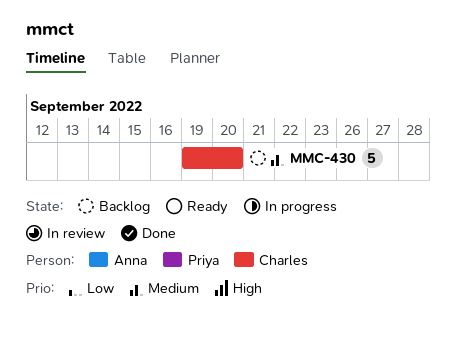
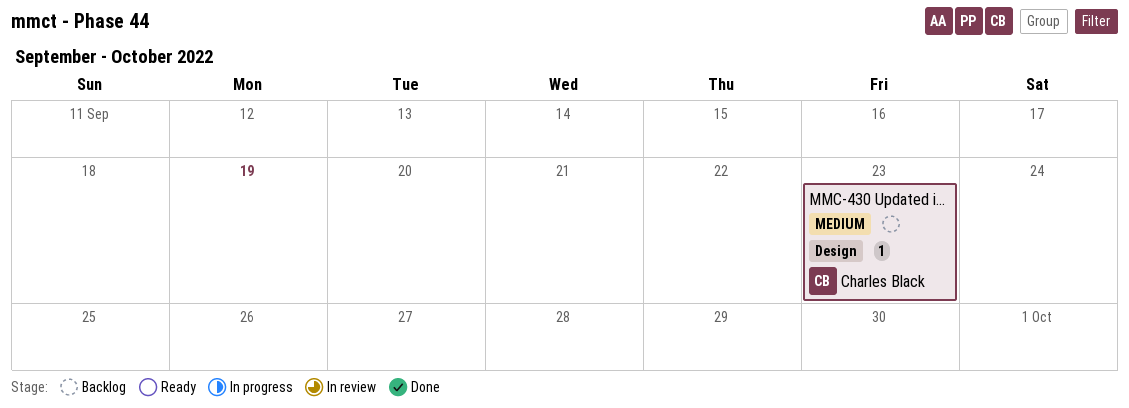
MMC-430, estimate: 5 -> 1
MMC-430, due: Sep 20 -> Sep 23

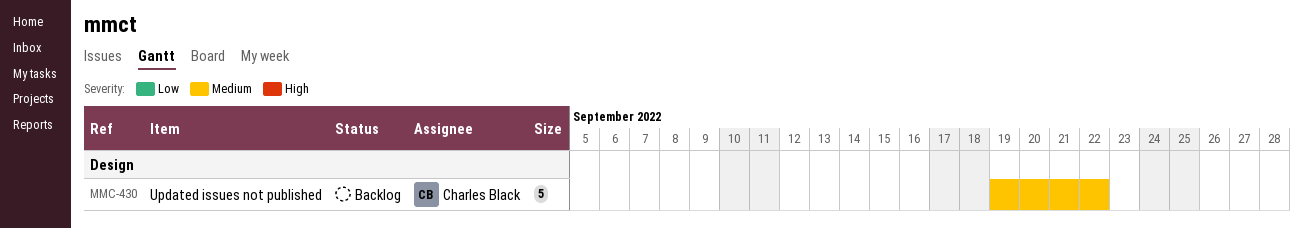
MMC-430, estimate: 1 -> 5
MMC-430, due: Sep 23 -> Sep 22

